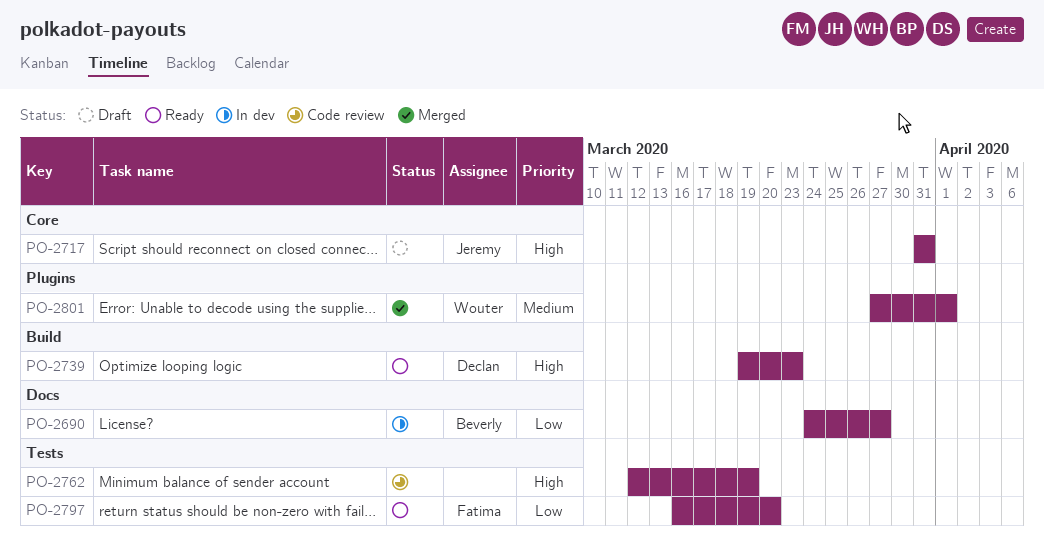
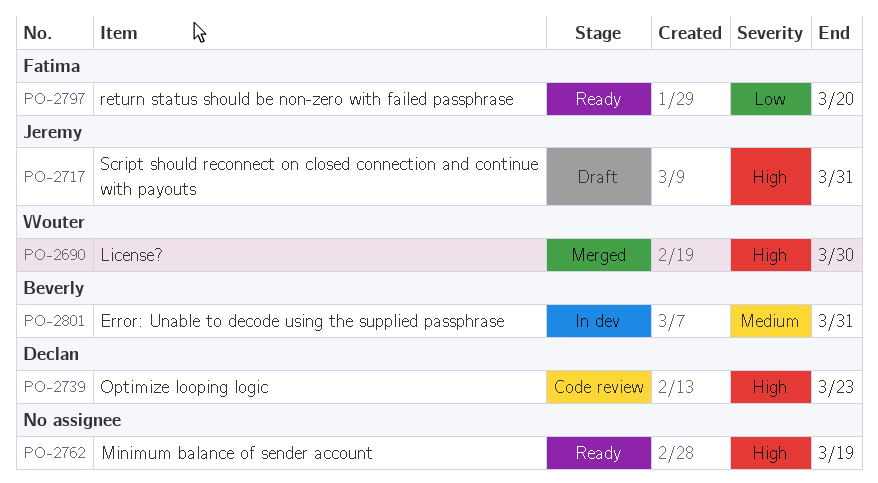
PO-2690, status: In dev -> Merged
PO-2690, owner: Beverly -> Wouter
PO-2690, priority: Low -> High
PO-2690, due: Mar 27 -> Mar 30
PO-2739, status: Ready -> Code review
PO-2762, status: Code review -> Ready
PO-2801, status: Merged -> In dev
PO-2801, owner: Wouter -> Beverly
PO-2801, due: Apr 1 -> Mar 31

